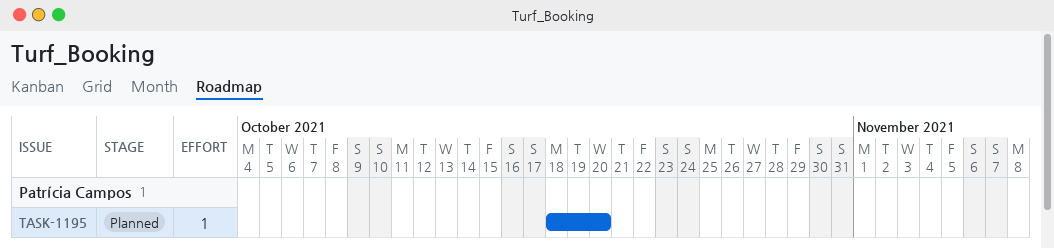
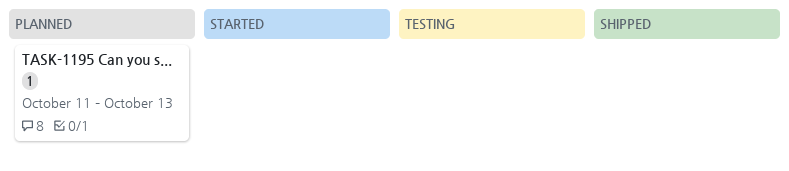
TASK-1195, start: Oct 18 -> Oct 11
TASK-1195, due: Oct 20 -> Oct 13

